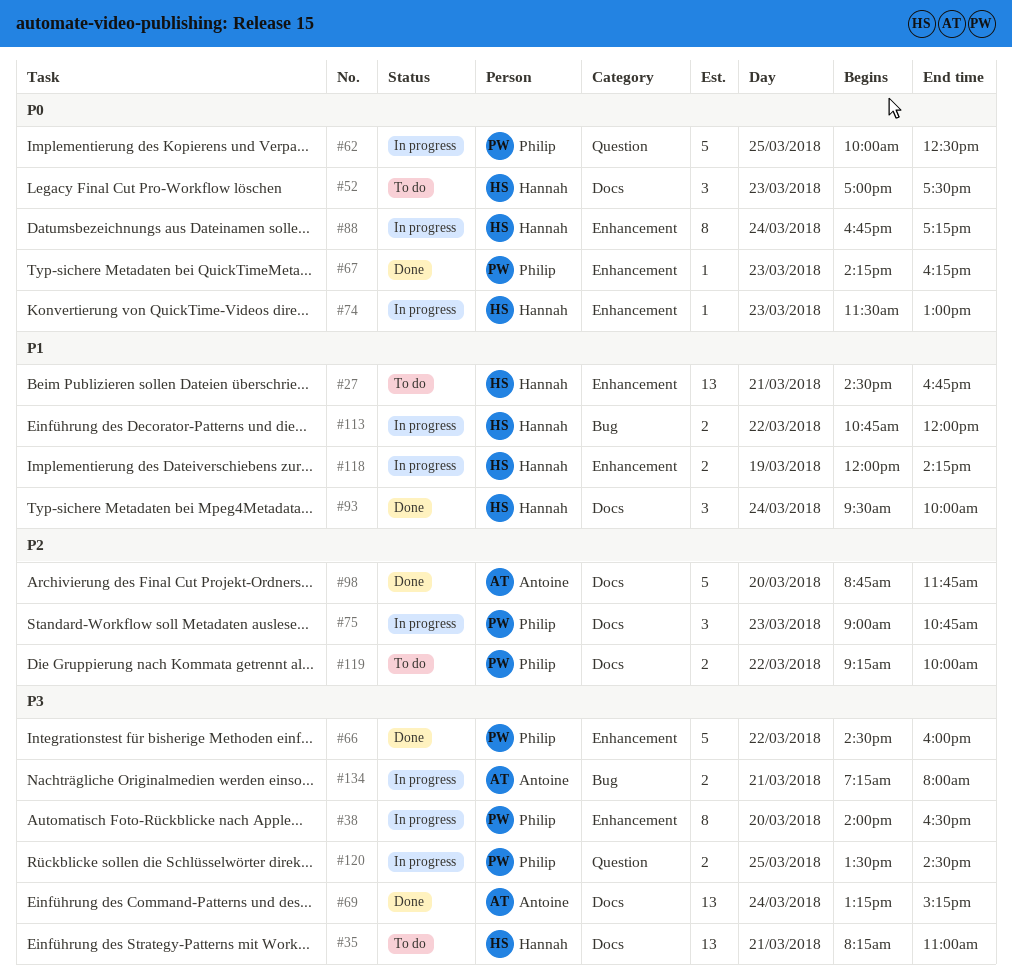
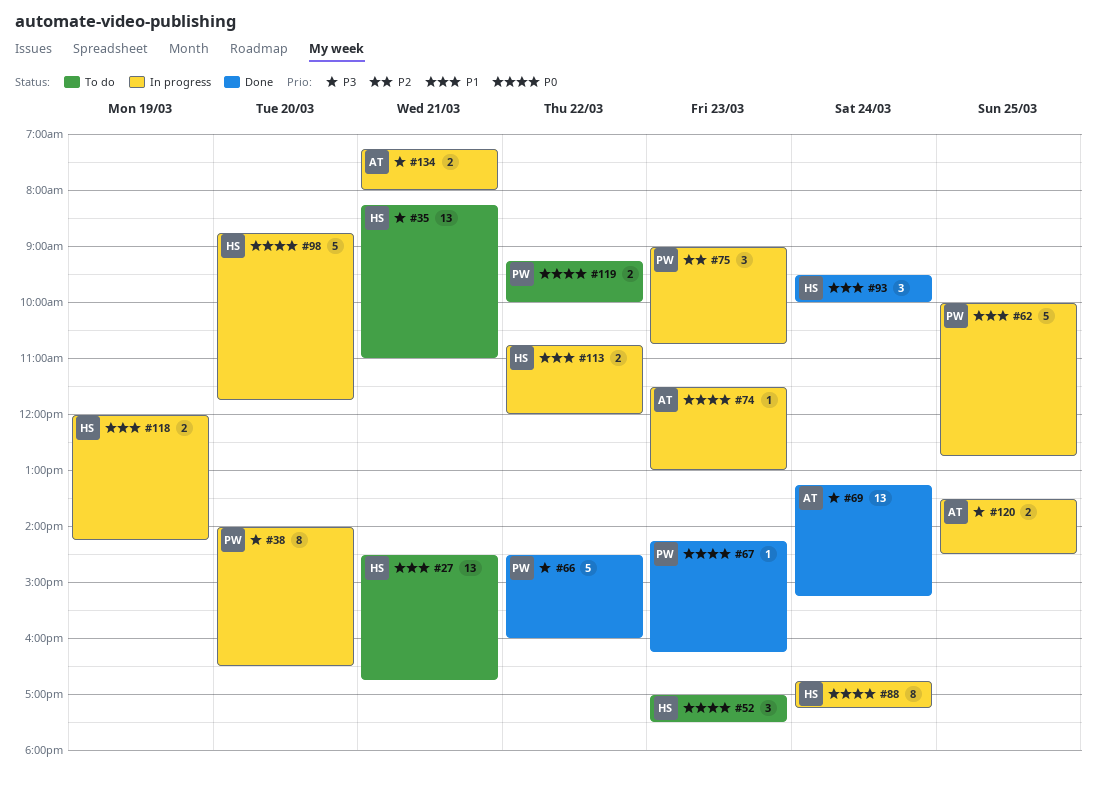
#62, priority: P0 -> P1
#62, ends: 12:30 -> 12:45
#74, owner: Hannah -> Antoine
#98, status: Done -> In progress
#98, owner: Antoine -> Hannah
#98, priority: P2 -> P0
#119, priority: P2 -> P0
#120, owner: Philip -> Antoine

